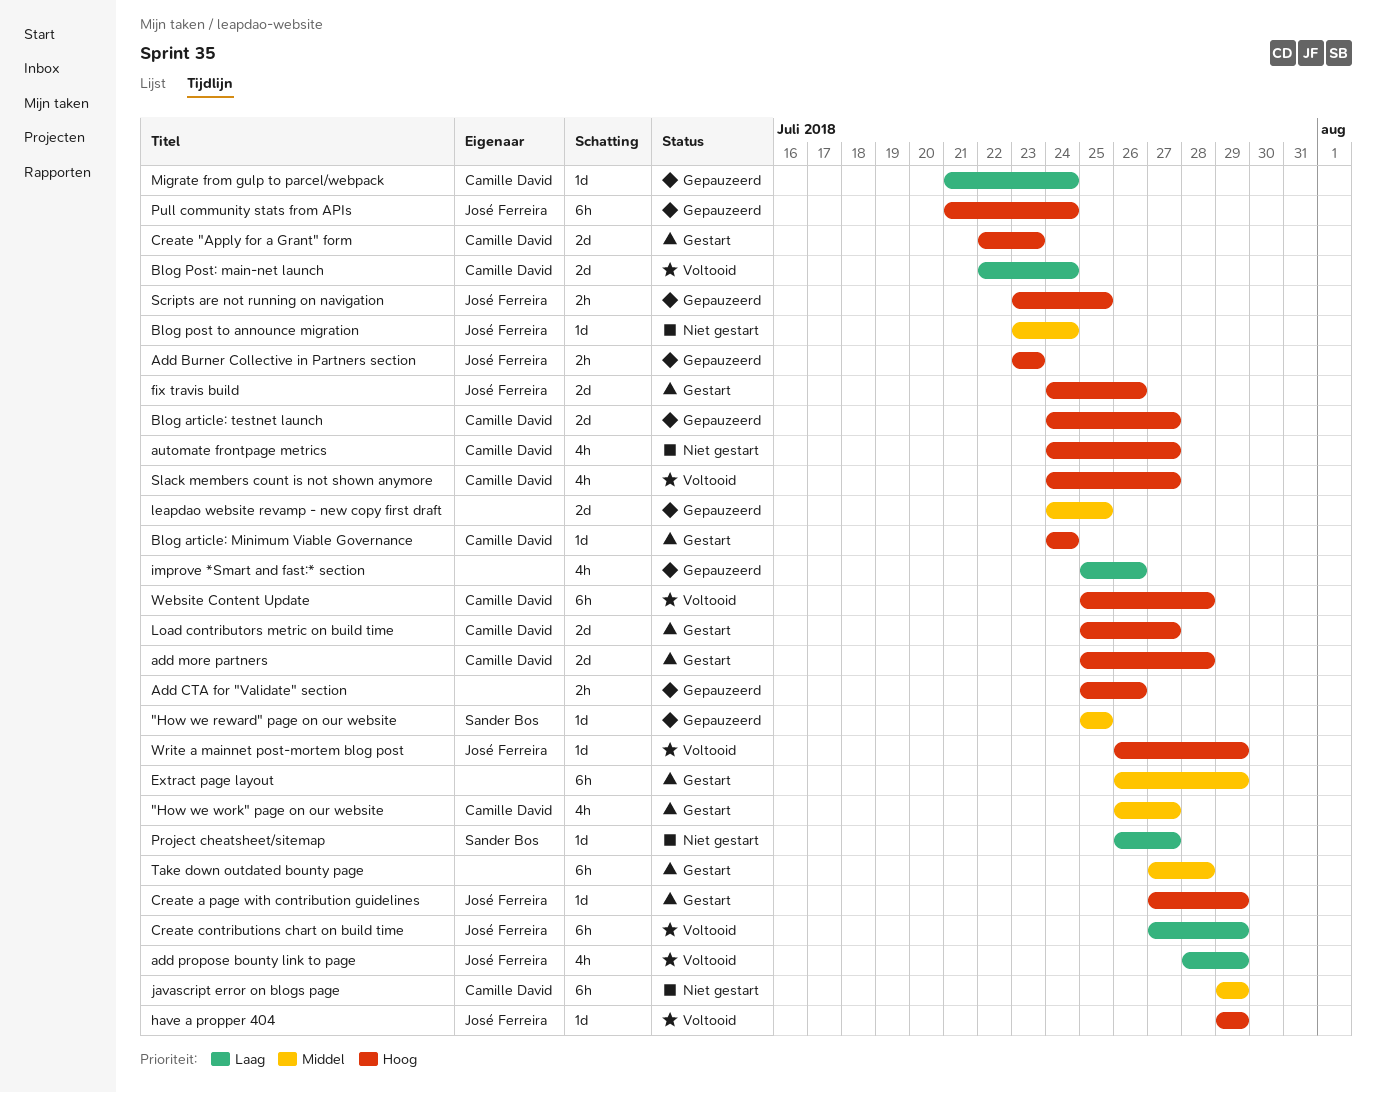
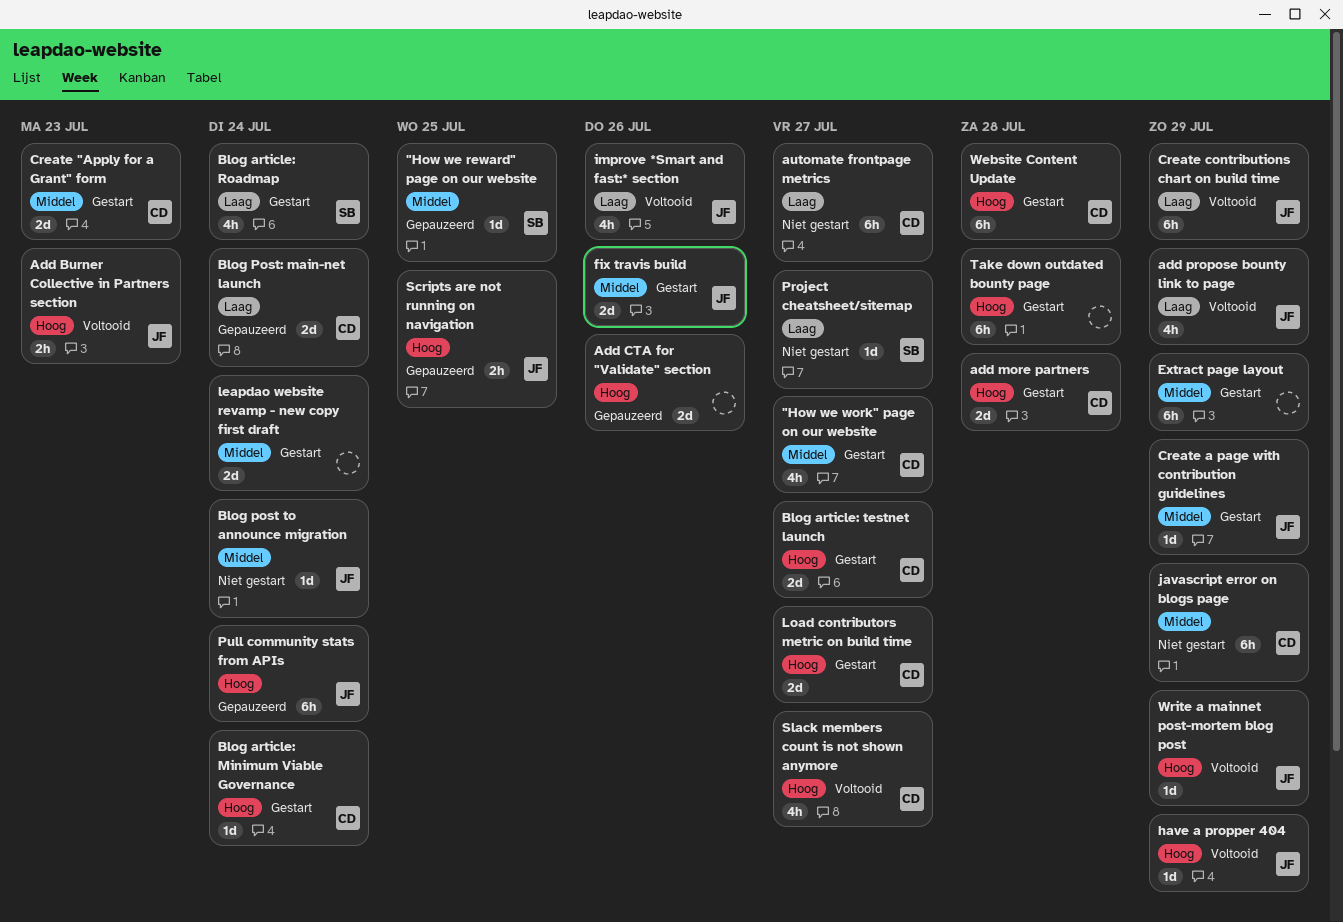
Add Burner Collective in Partners section, status: Gepauzeerd -> Voltooid
Add CTA for "Validate" section, estimate: 2h -> 2d
automate frontpage metrics, priority: Hoog -> Laag
automate frontpage metrics, estimate: 4h -> 6h
Blog article: Roadmap: none -> present
Blog article: testnet launch, status: Gepauzeerd -> Gestart
Blog Post: main-net launch, status: Voltooid -> Gepauzeerd
Create "Apply for a Grant" form, priority: Hoog -> Middel
Create a page with contribution guidelines, priority: Hoog -> Middel
fix travis build, priority: Hoog -> Middel
improve *Smart and fast:* section, status: Gepauzeerd -> Voltooid
improve *Smart and fast:* section, owner: none -> José Ferreira
leapdao website revamp - new copy first draft, status: Gepauzeerd -> Gestart
leapdao website revamp - new copy first draft, due: Jul 25 -> Jul 24
Migrate from gulp to parcel/webpack: present -> none
Take down outdated bounty page, priority: Middel -> Hoog
Website Content Update, status: Voltooid -> Gestart

